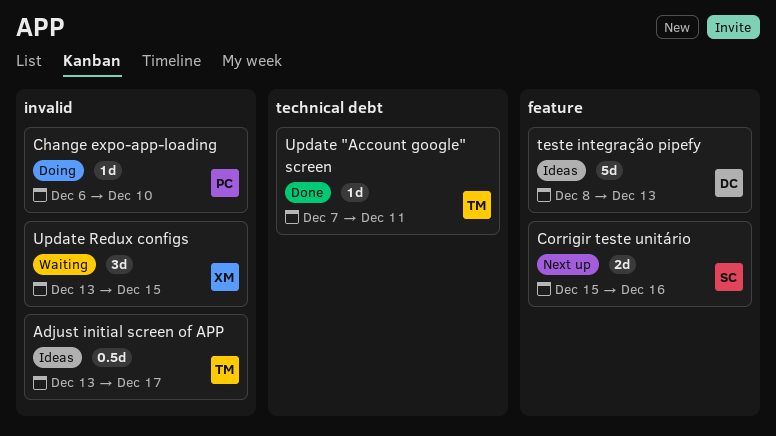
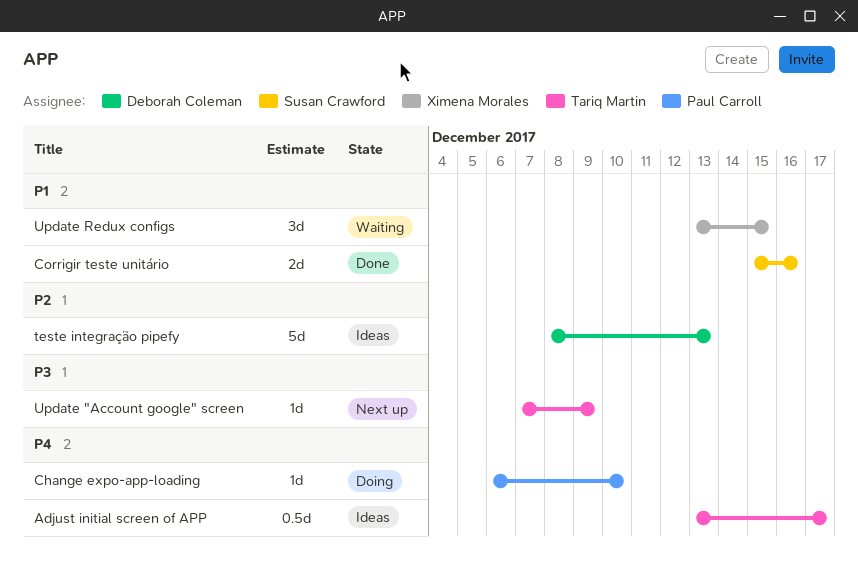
Corrigir teste unitário, status: Next up -> Done
Update "Account google" screen, status: Done -> Next up
Update "Account google" screen, due: Dec 11 -> Dec 9

